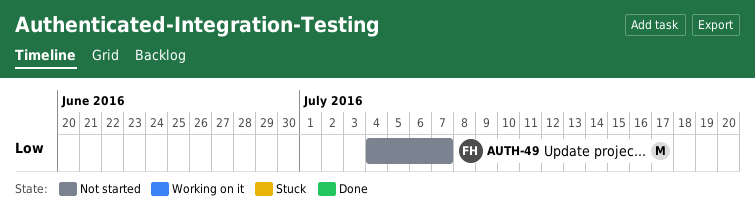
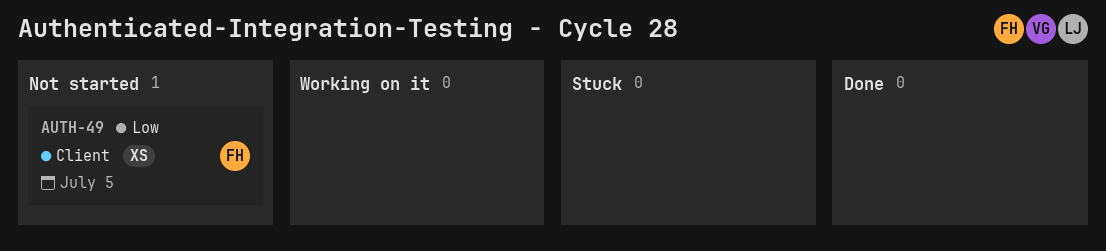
AUTH-49, estimate: M -> XS
AUTH-49, due: Jul 7 -> Jul 5

